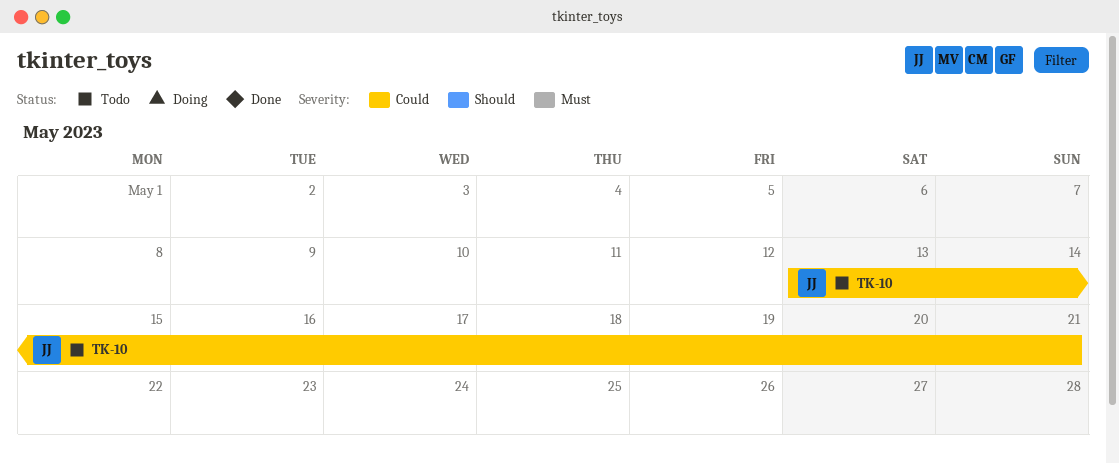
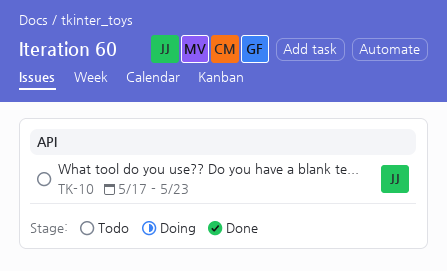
TK-10, start: May 13 -> May 17
TK-10, due: May 21 -> May 23

